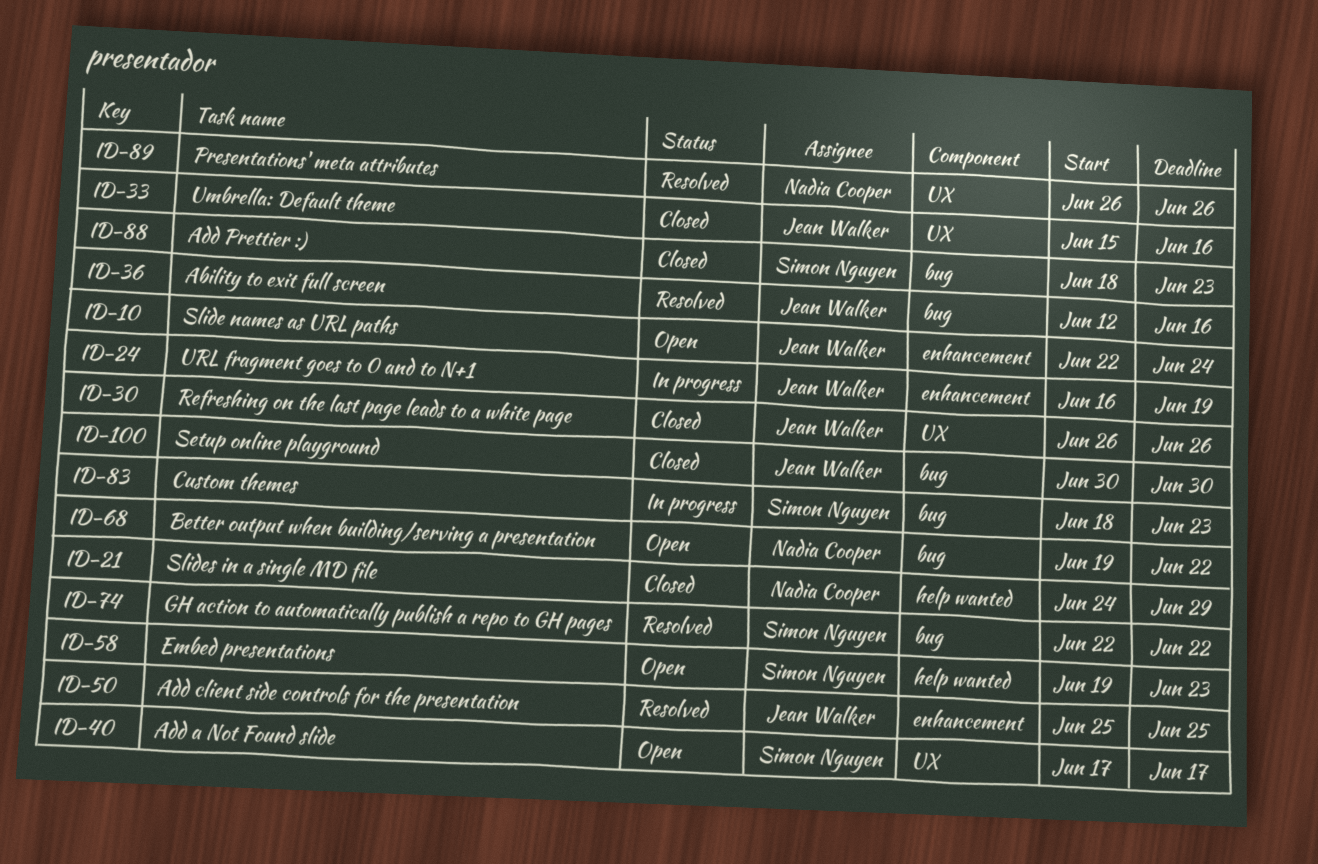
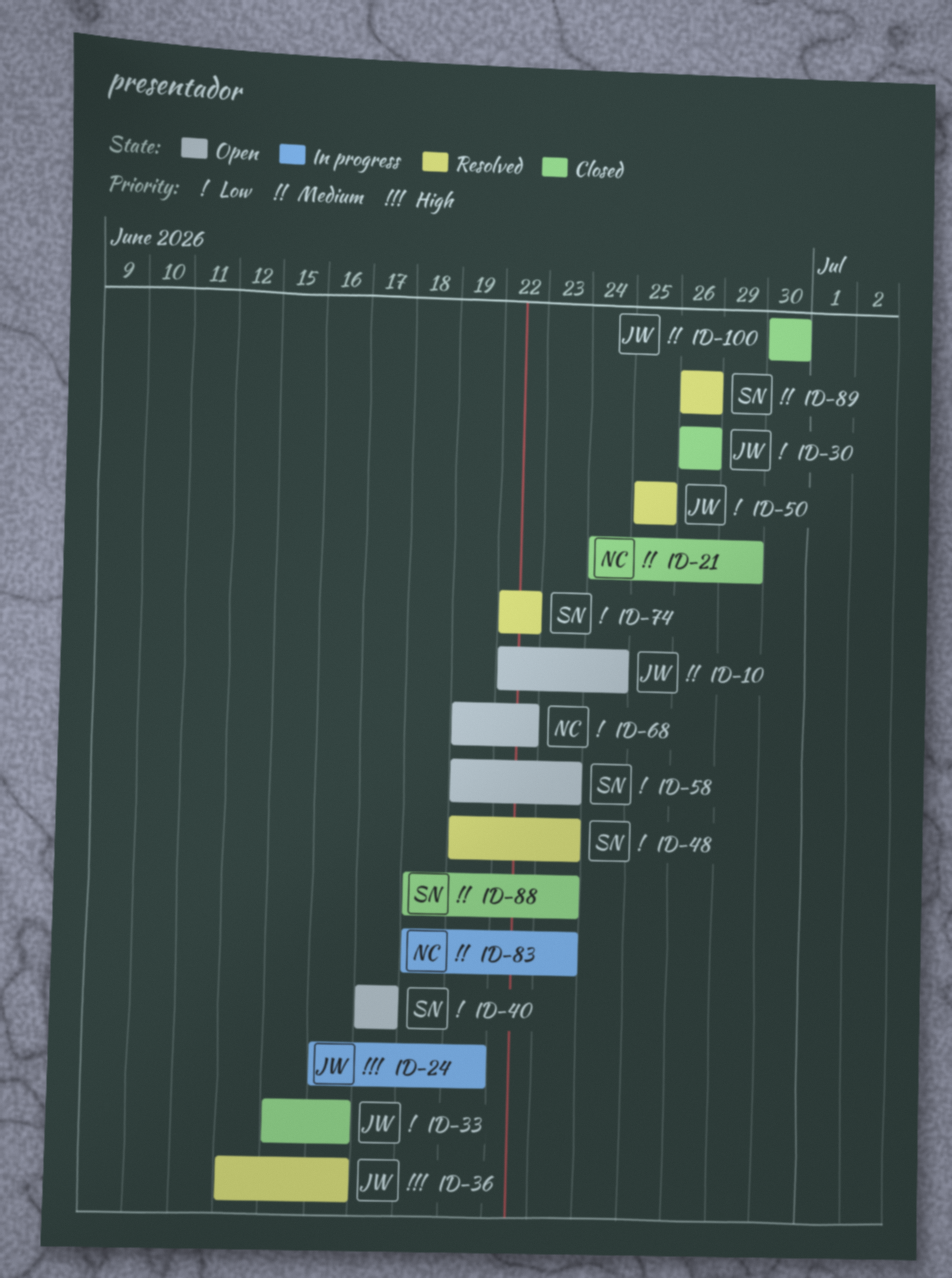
ID-48: none -> present
ID-83, owner: Simon Nguyen -> Nadia Cooper
ID-89, owner: Nadia Cooper -> Simon Nguyen

